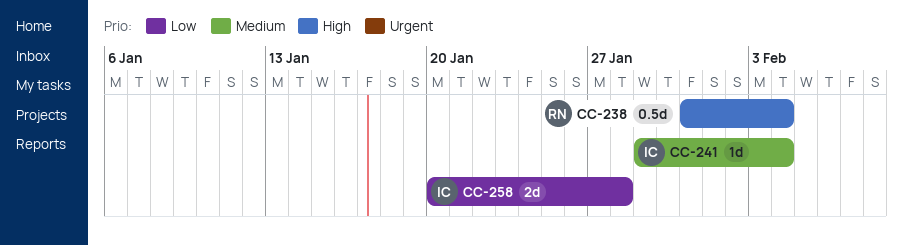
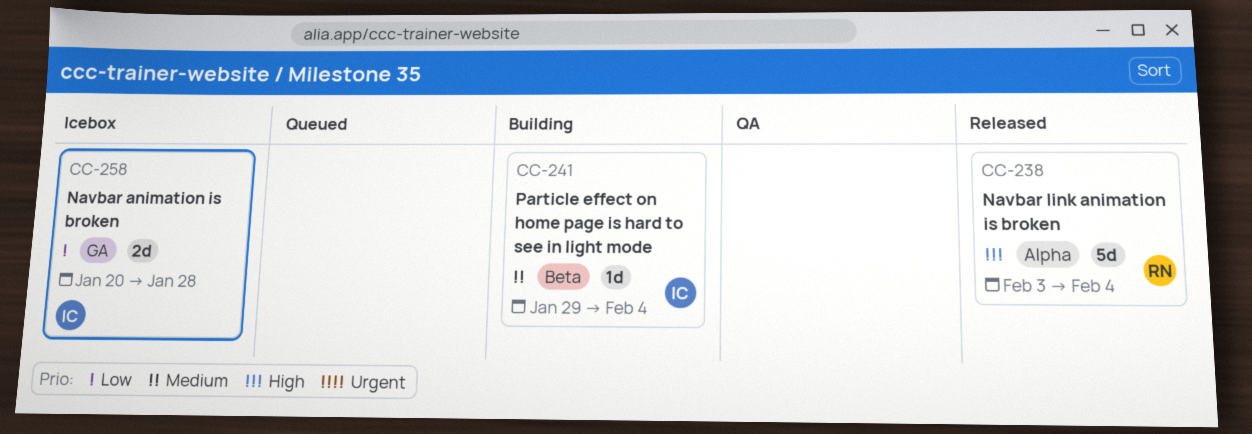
CC-238, estimate: 0.5d -> 5d
CC-238, start: Jan 31 -> Feb 3

